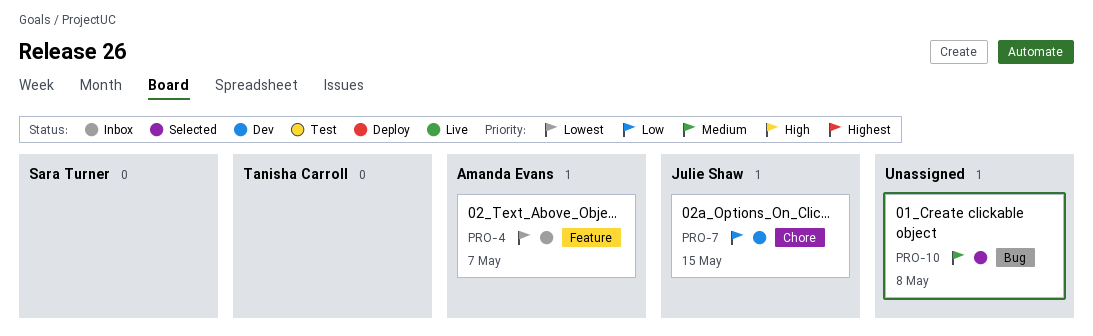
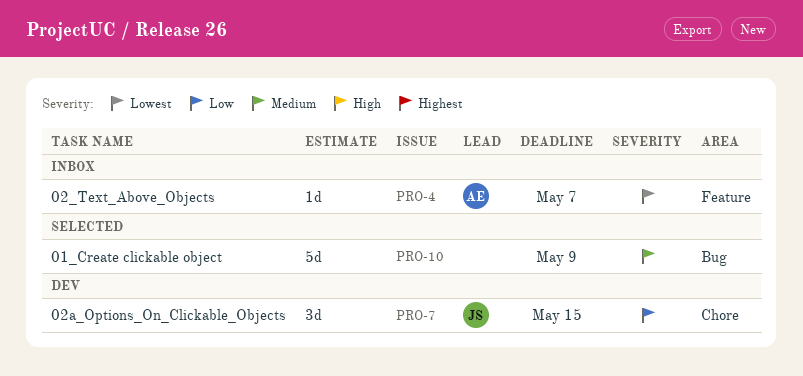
PRO-10, due: May 8 -> May 9

